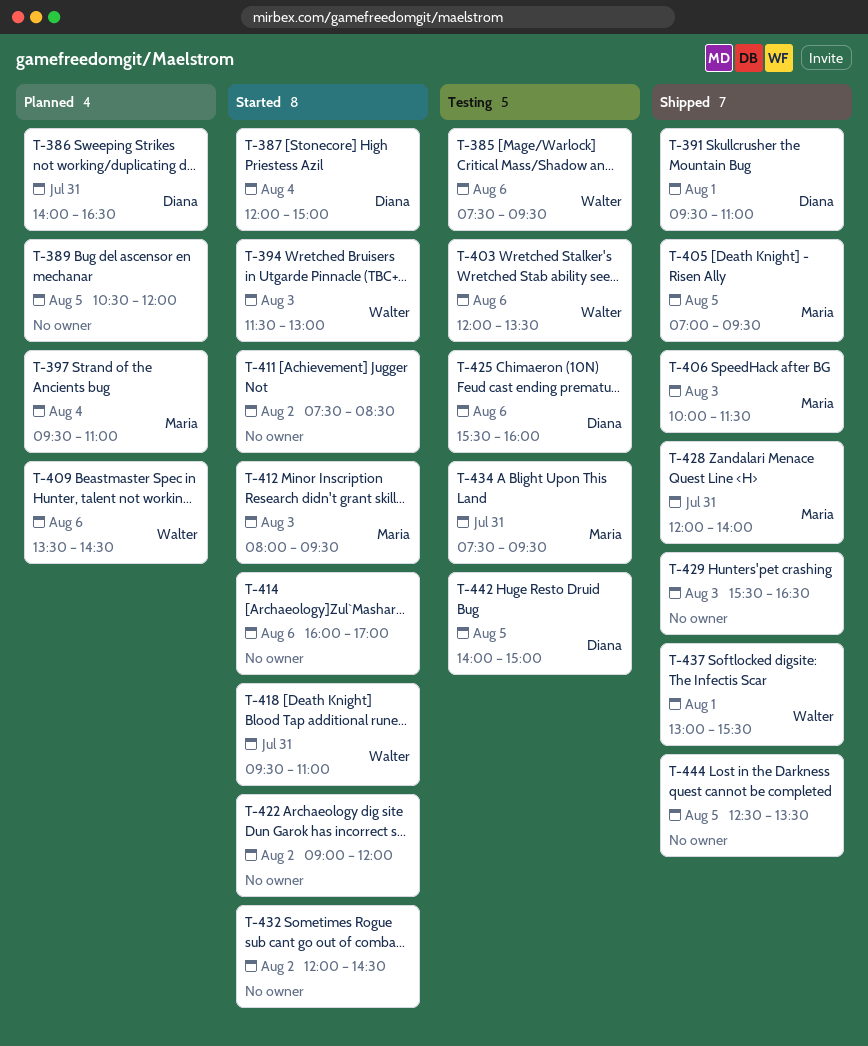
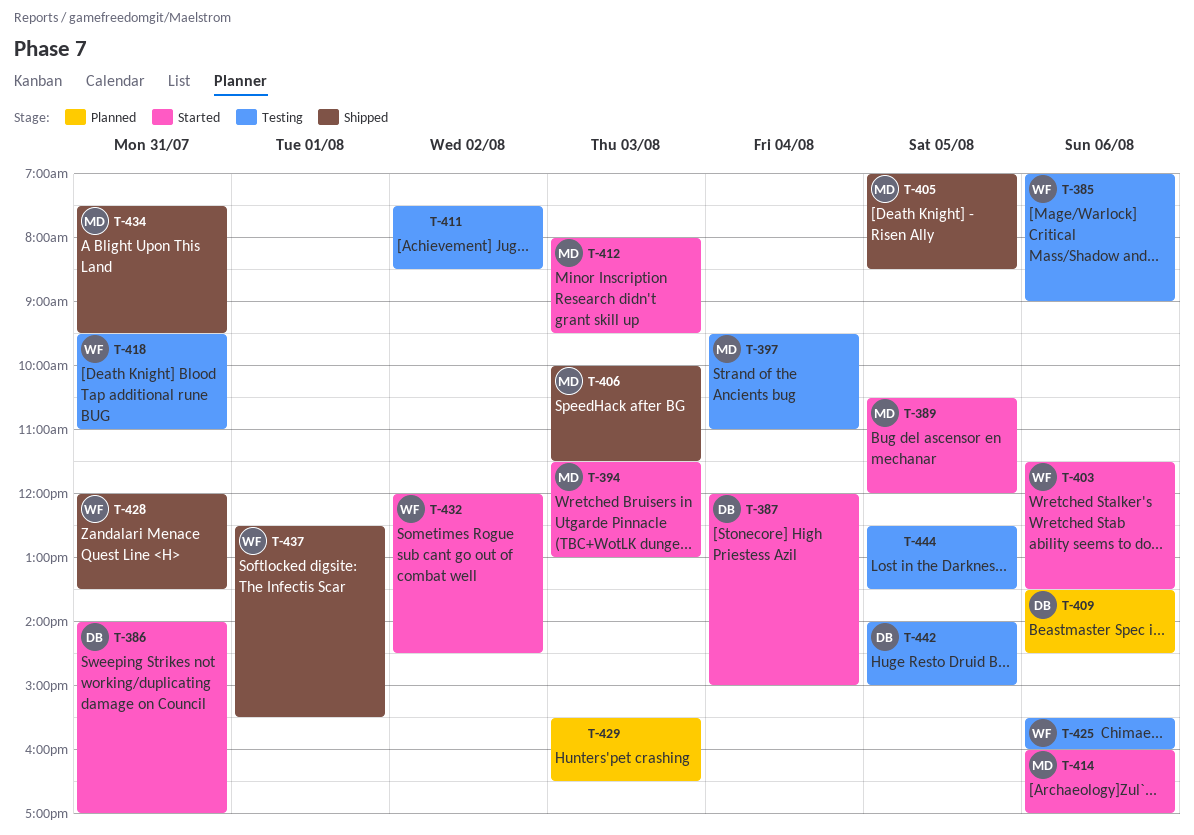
T-385, begins: 07:30 -> 07:00
T-385, ends: 09:30 -> 09:00
T-386, status: Planned -> Started
T-386, ends: 16:30 -> 17:00
T-389, status: Planned -> Started
T-389, owner: none -> Maria
T-391: present -> none
T-394, owner: Walter -> Maria
T-397, status: Planned -> Testing
T-403, status: Testing -> Started
T-403, begins: 12:00 -> 11:30
T-405, ends: 09:30 -> 08:30
T-409, owner: Walter -> Diana
T-411, status: Started -> Testing
T-414, owner: none -> Maria
T-418, status: Started -> Testing
T-422: present -> none
T-425, owner: Diana -> Walter
T-428, owner: Maria -> Walter
T-428, ends: 14:00 -> 13:30
T-429, status: Shipped -> Planned
T-432, owner: none -> Walter
T-434, status: Testing -> Shipped
T-437, begins: 13:00 -> 12:30
T-444, status: Shipped -> Testing

